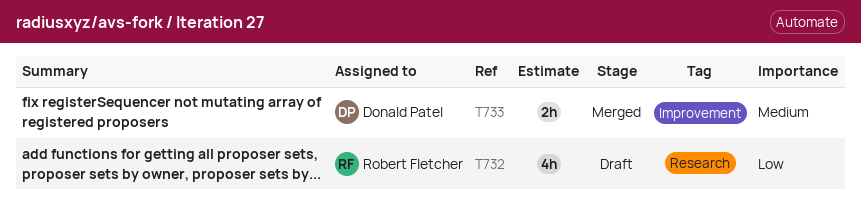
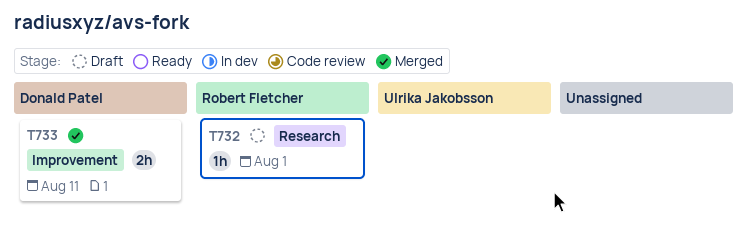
T732, estimate: 4h -> 1h

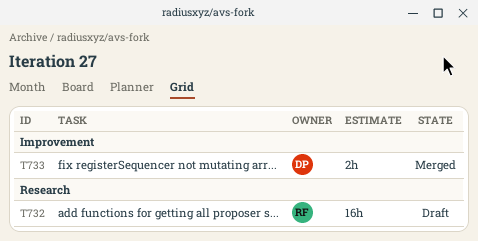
T732, estimate: 1h -> 16h

